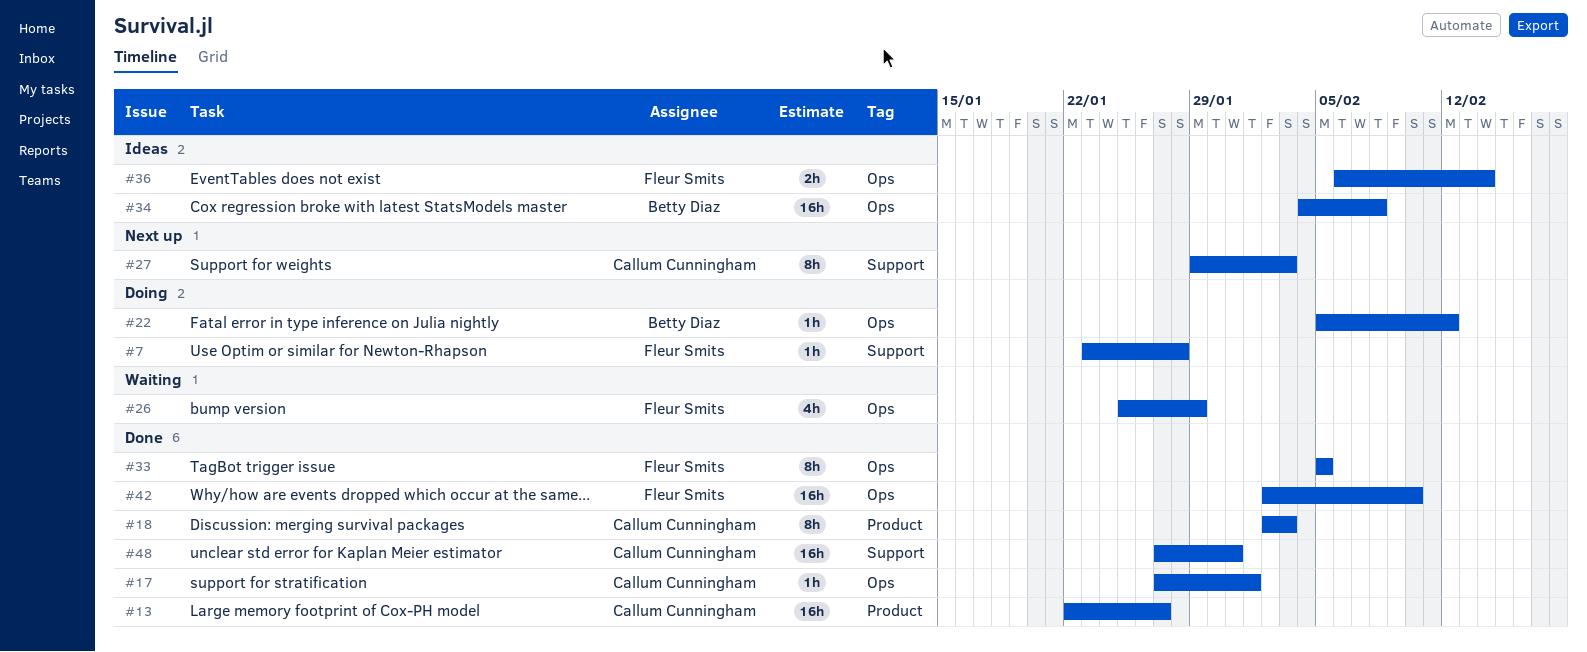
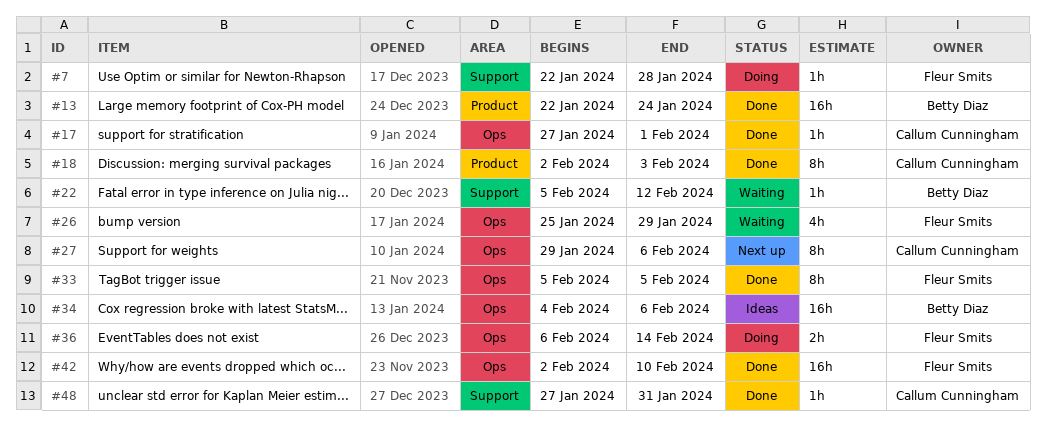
#7, start: Jan 23 -> Jan 22
#13, owner: Callum Cunningham -> Betty Diaz
#13, due: Jan 27 -> Jan 24
#22, status: Doing -> Waiting
#22, label: Ops -> Support
#27, label: Support -> Ops
#27, due: Feb 3 -> Feb 6
#34, due: Feb 8 -> Feb 6
#36, status: Ideas -> Doing
#48, estimate: 16h -> 1h

